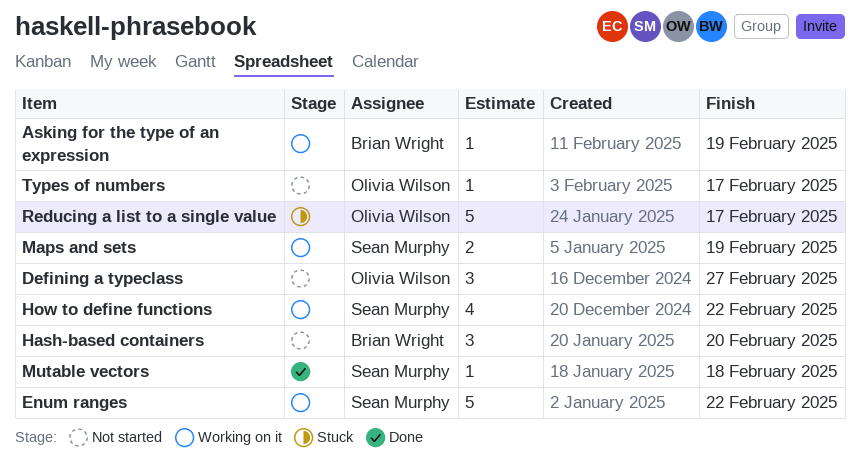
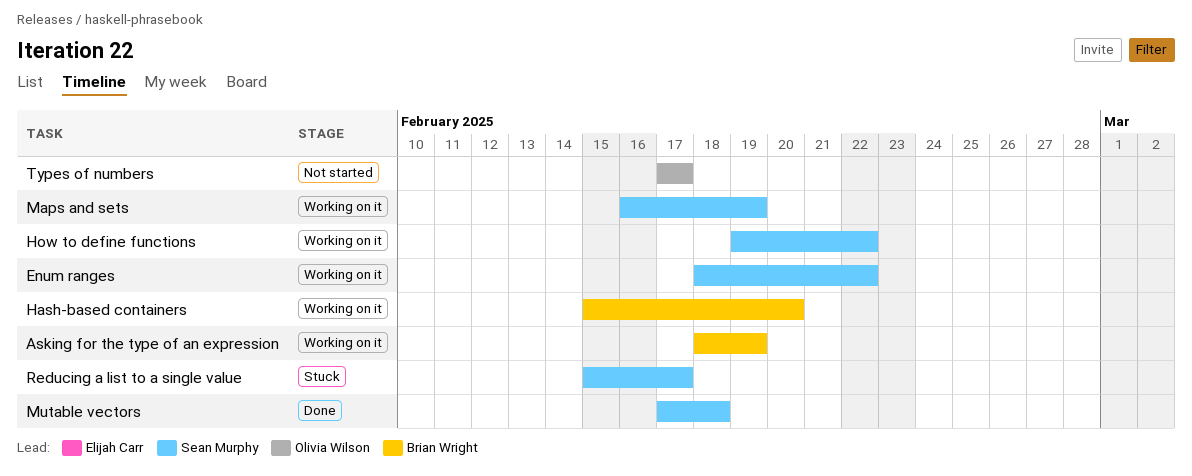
Defining a typeclass: present -> none
Hash-based containers, status: Not started -> Working on it
Reducing a list to a single value, owner: Olivia Wilson -> Sean Murphy

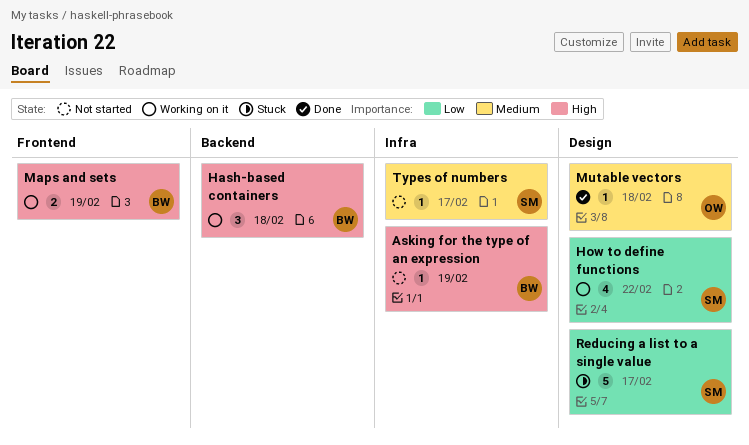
Asking for the type of an expression, status: Working on it -> Not started
Enum ranges: present -> none
Hash-based containers, due: Feb 20 -> Feb 18
Maps and sets, owner: Sean Murphy -> Brian Wright
Mutable vectors, owner: Sean Murphy -> Olivia Wilson
Types of numbers, owner: Olivia Wilson -> Sean Murphy

